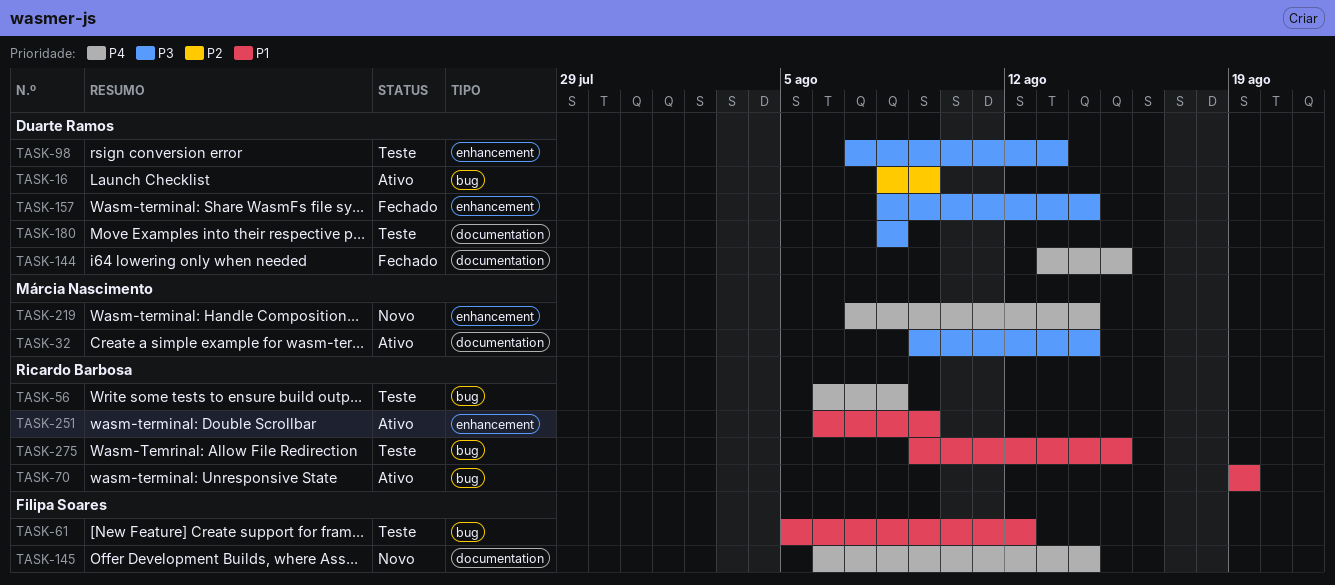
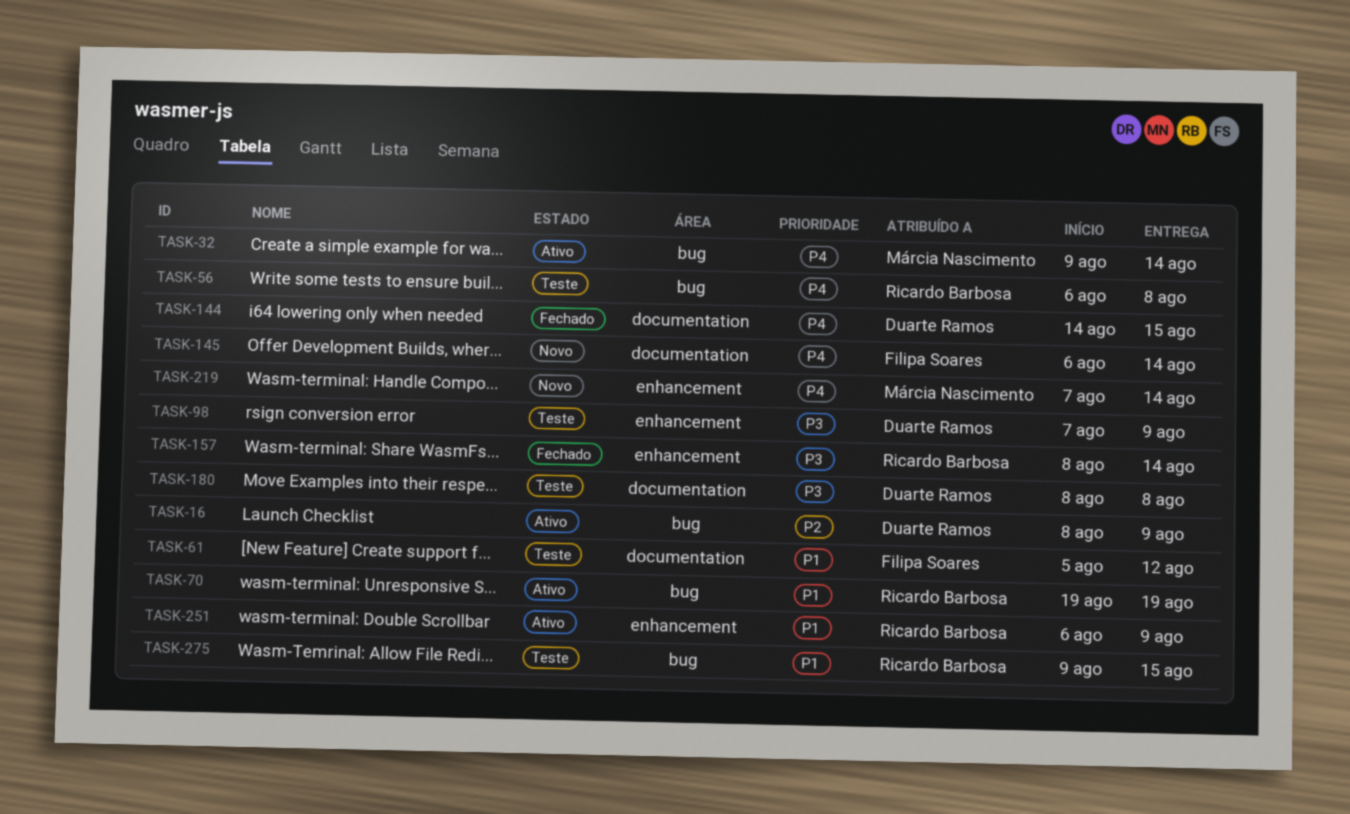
TASK-32, priority: P3 -> P4
TASK-32, label: documentation -> bug
TASK-61, label: bug -> documentation
TASK-98, due: Aug 13 -> Aug 9
TASK-144, start: Aug 13 -> Aug 14
TASK-157, owner: Duarte Ramos -> Ricardo Barbosa

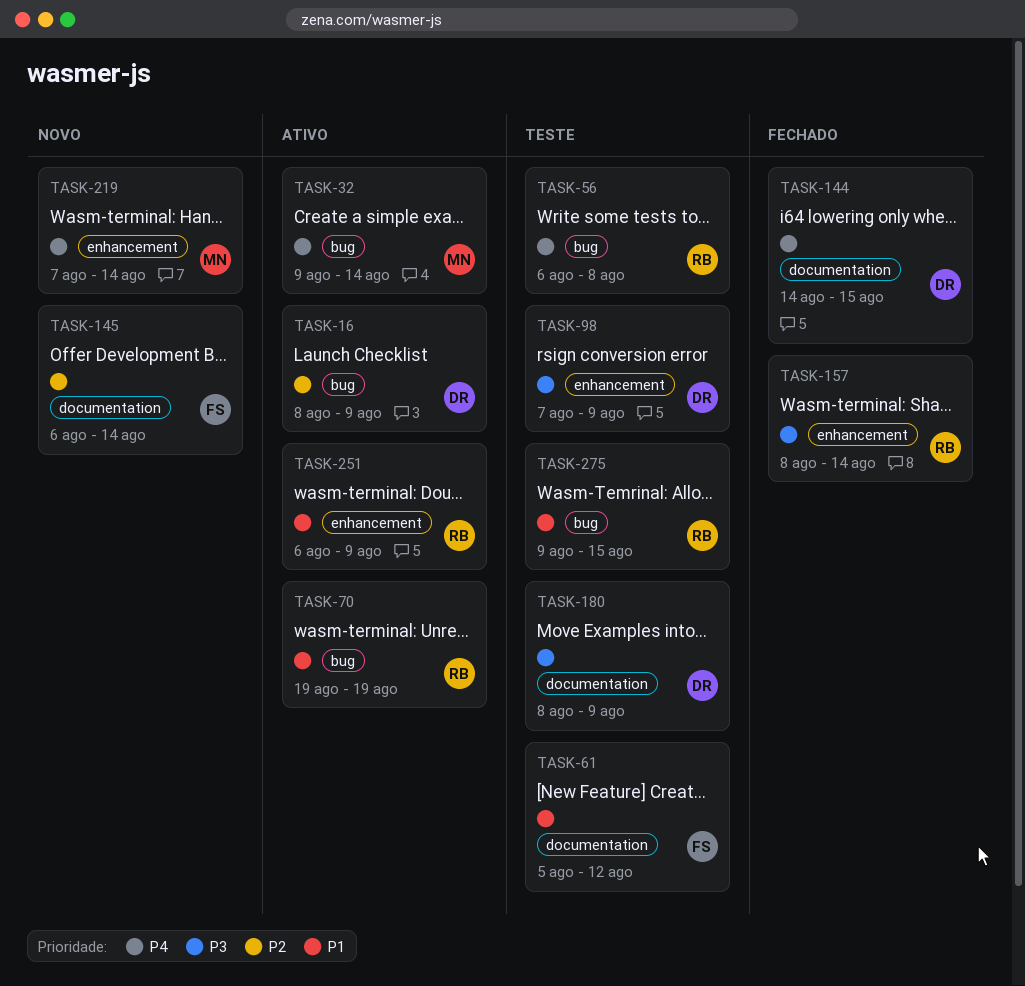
TASK-145, priority: P4 -> P2
TASK-180, due: Aug 8 -> Aug 9

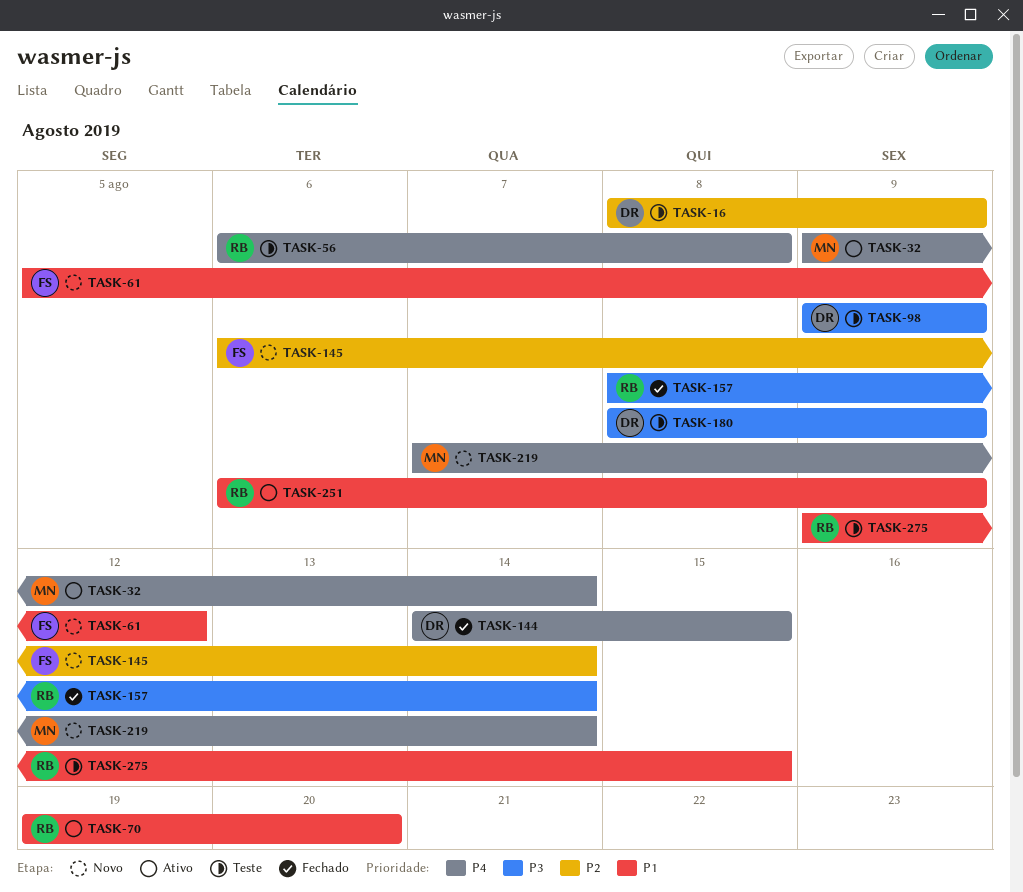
TASK-16, status: Ativo -> Teste
TASK-61, status: Teste -> Novo
TASK-70, due: Aug 19 -> Aug 20
TASK-98, start: Aug 7 -> Aug 9

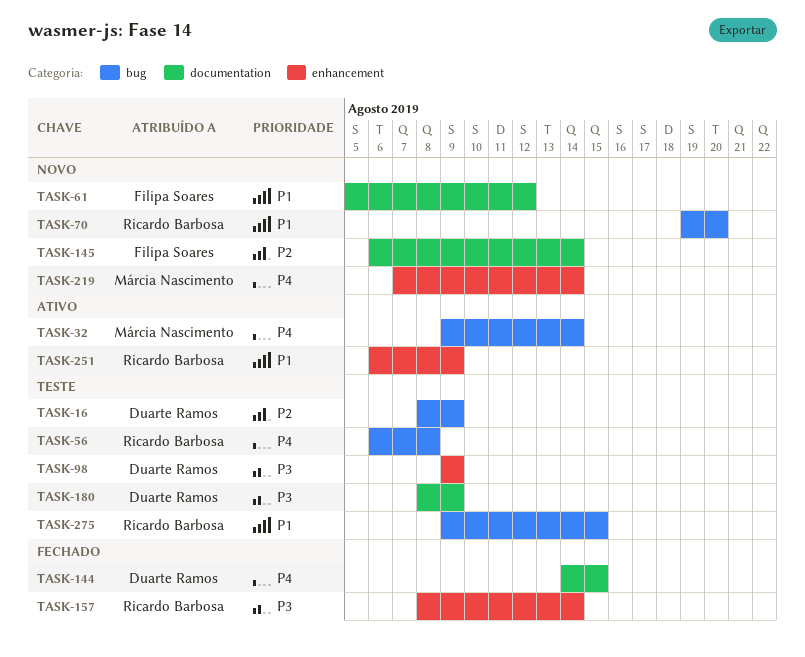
TASK-70, status: Ativo -> Novo

